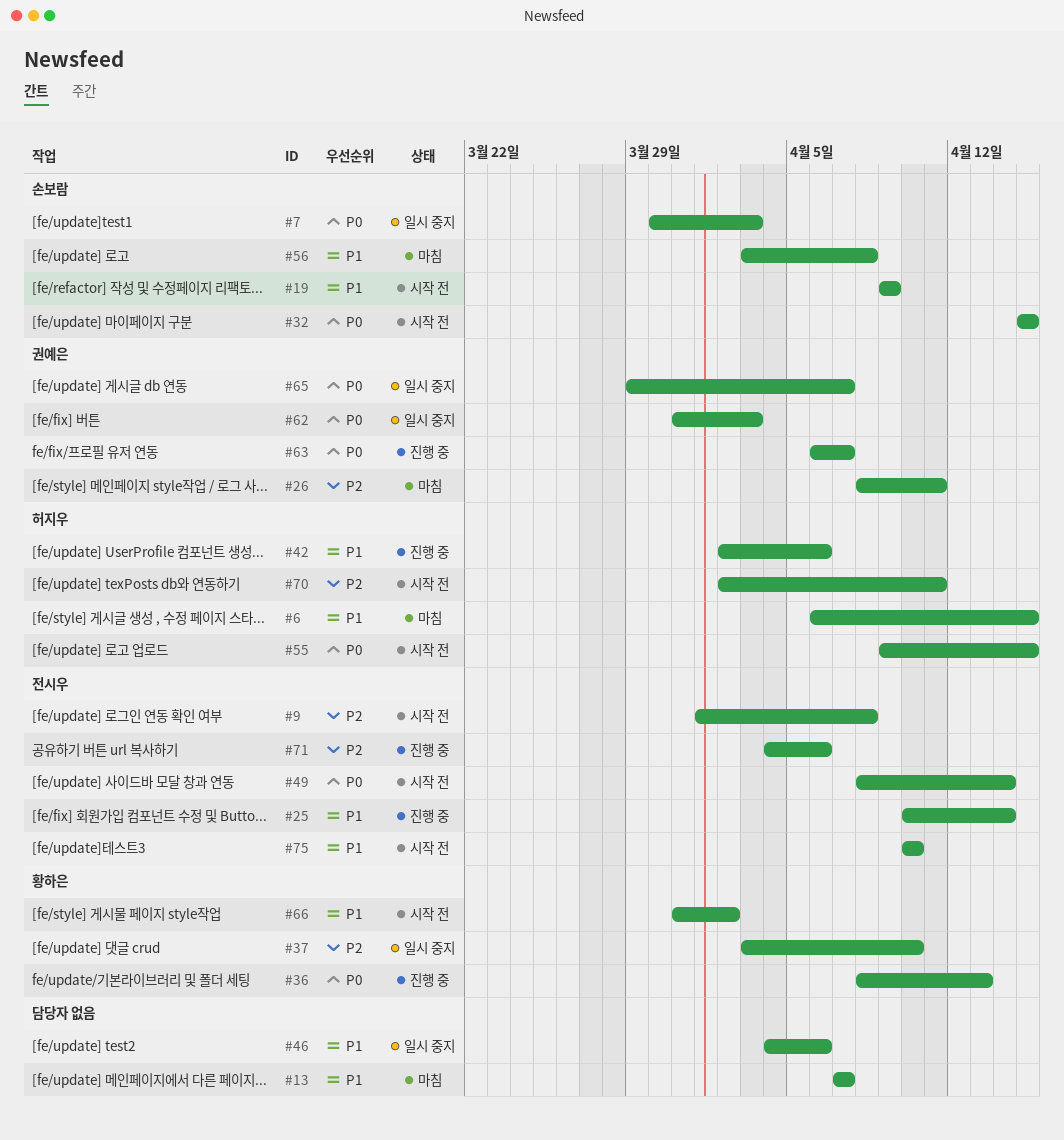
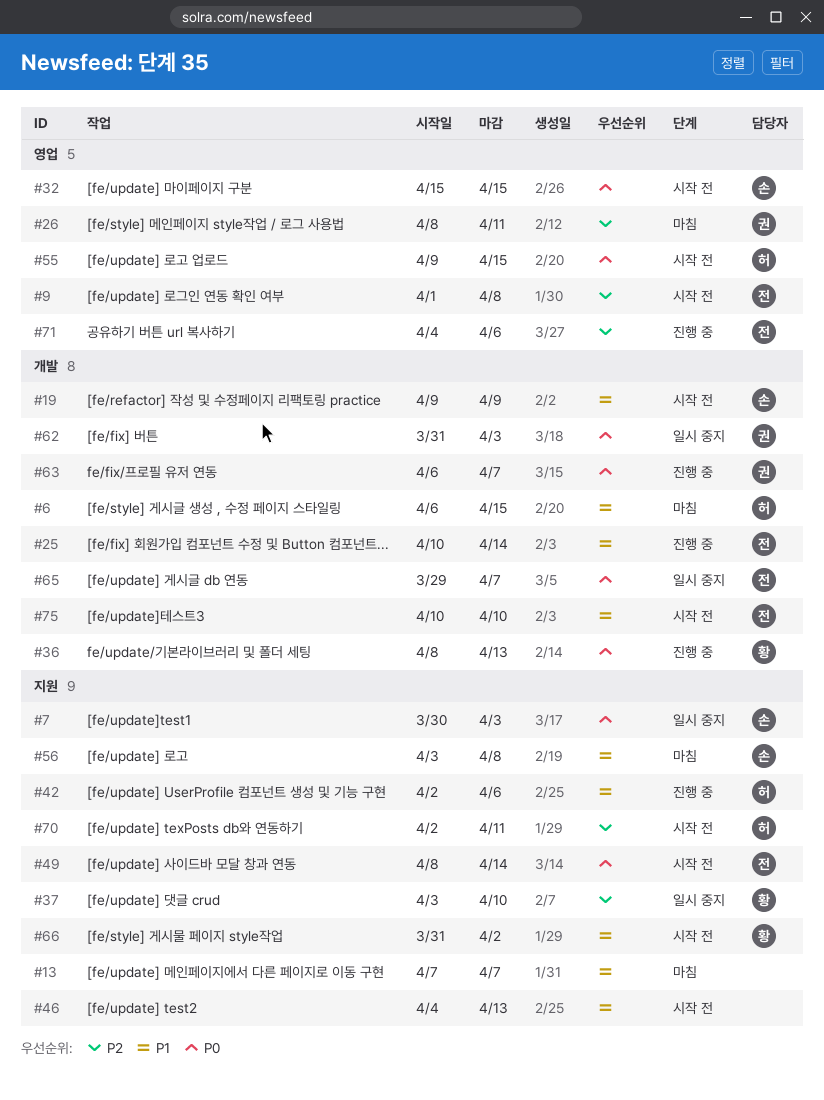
#46, status: 일시 중지 -> 시작 전
#46, due: Apr 6 -> Apr 13
#65, owner: 권예은 -> 전시우

